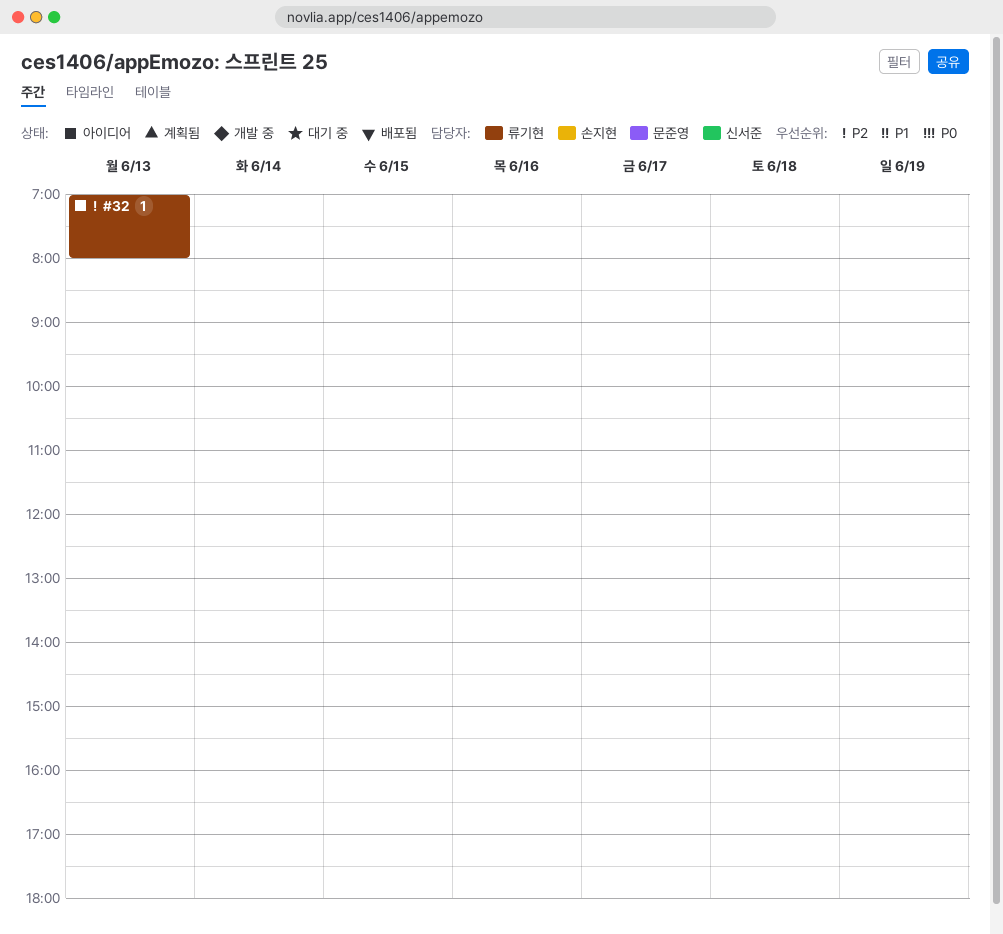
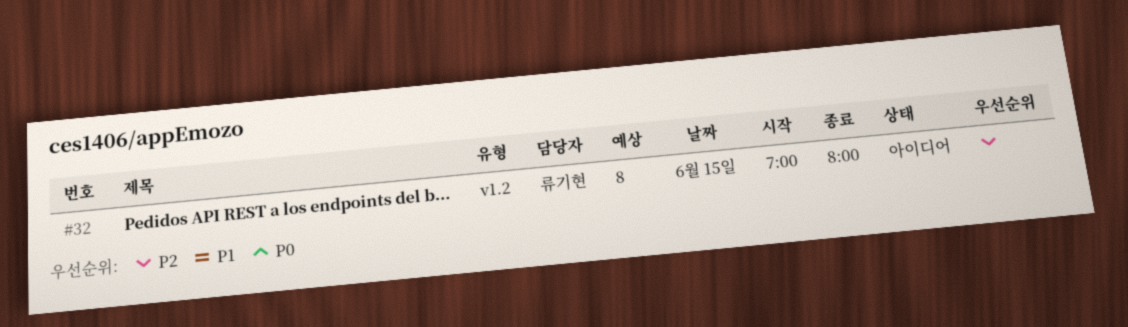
#32, estimate: 1 -> 8
#32, day: Jun 13 -> Jun 15

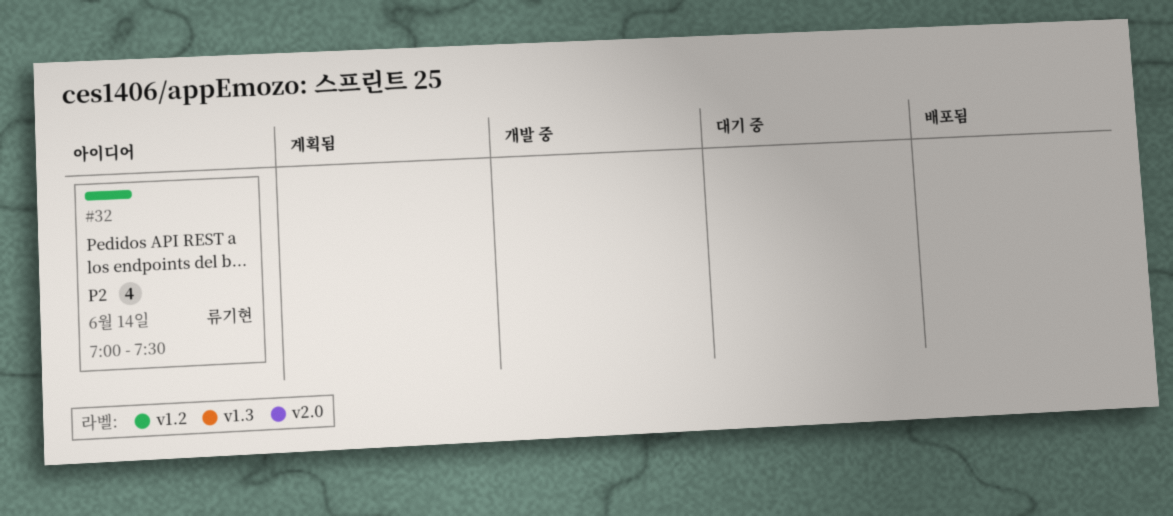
#32, estimate: 8 -> 4
#32, day: Jun 15 -> Jun 14
#32, ends: 08:00 -> 07:30

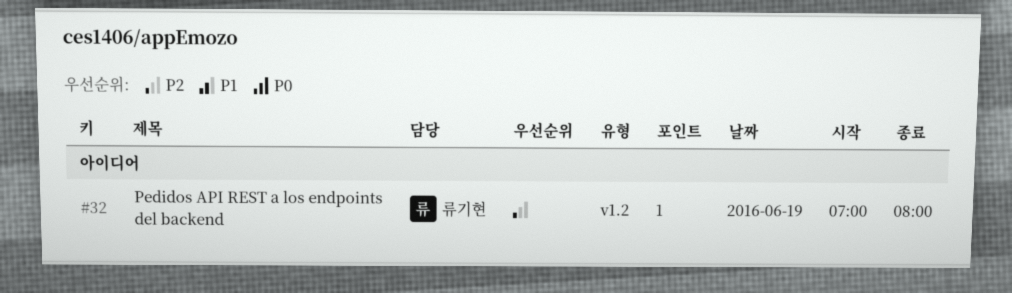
#32, estimate: 4 -> 1
#32, day: Jun 14 -> Jun 19
#32, ends: 07:30 -> 08:00

